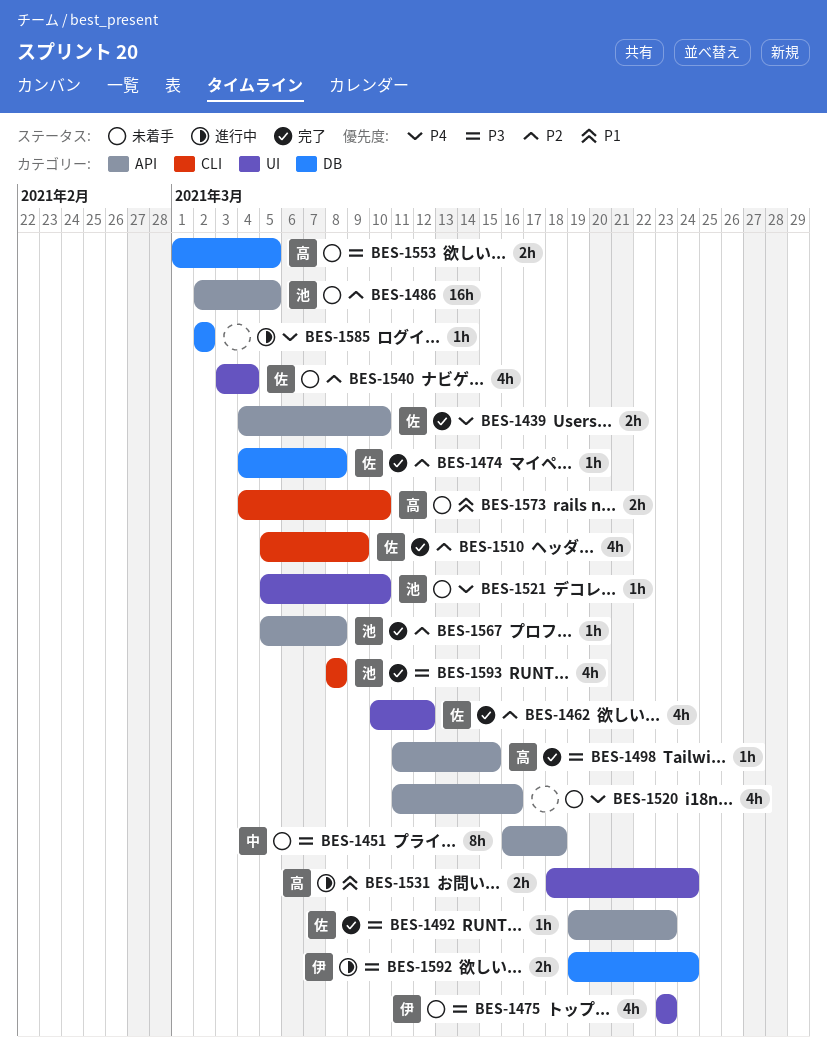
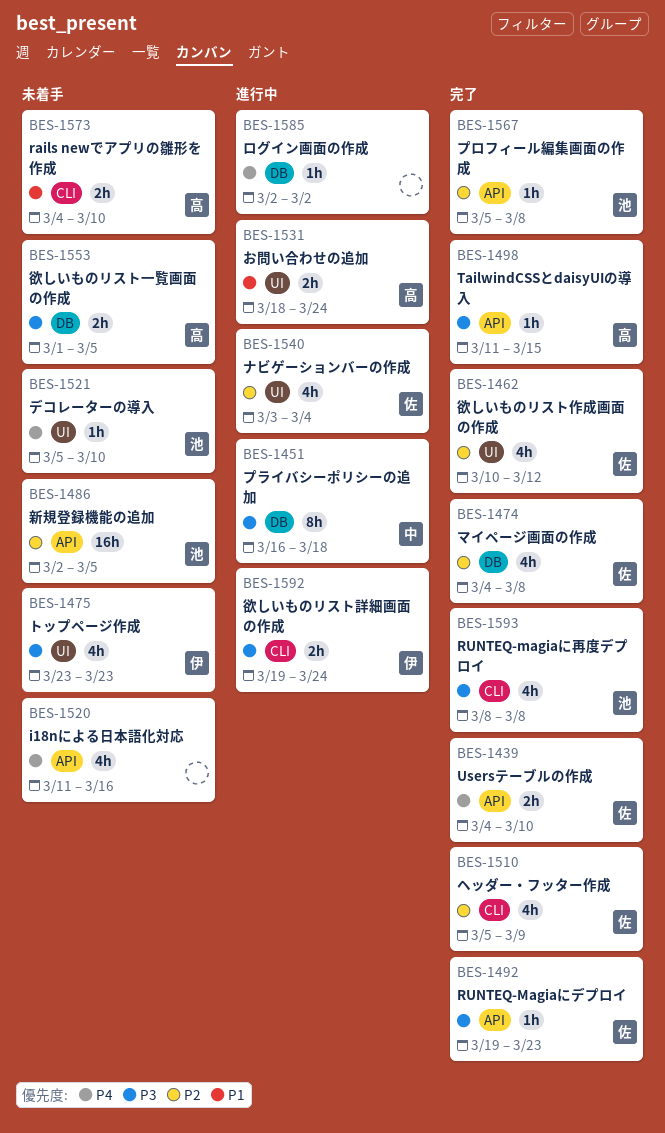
BES-1451, status: 未着手 -> 進行中
BES-1451, label: API -> DB
BES-1474, estimate: 1h -> 4h
BES-1540, status: 未着手 -> 進行中
BES-1592, label: DB -> CLI

